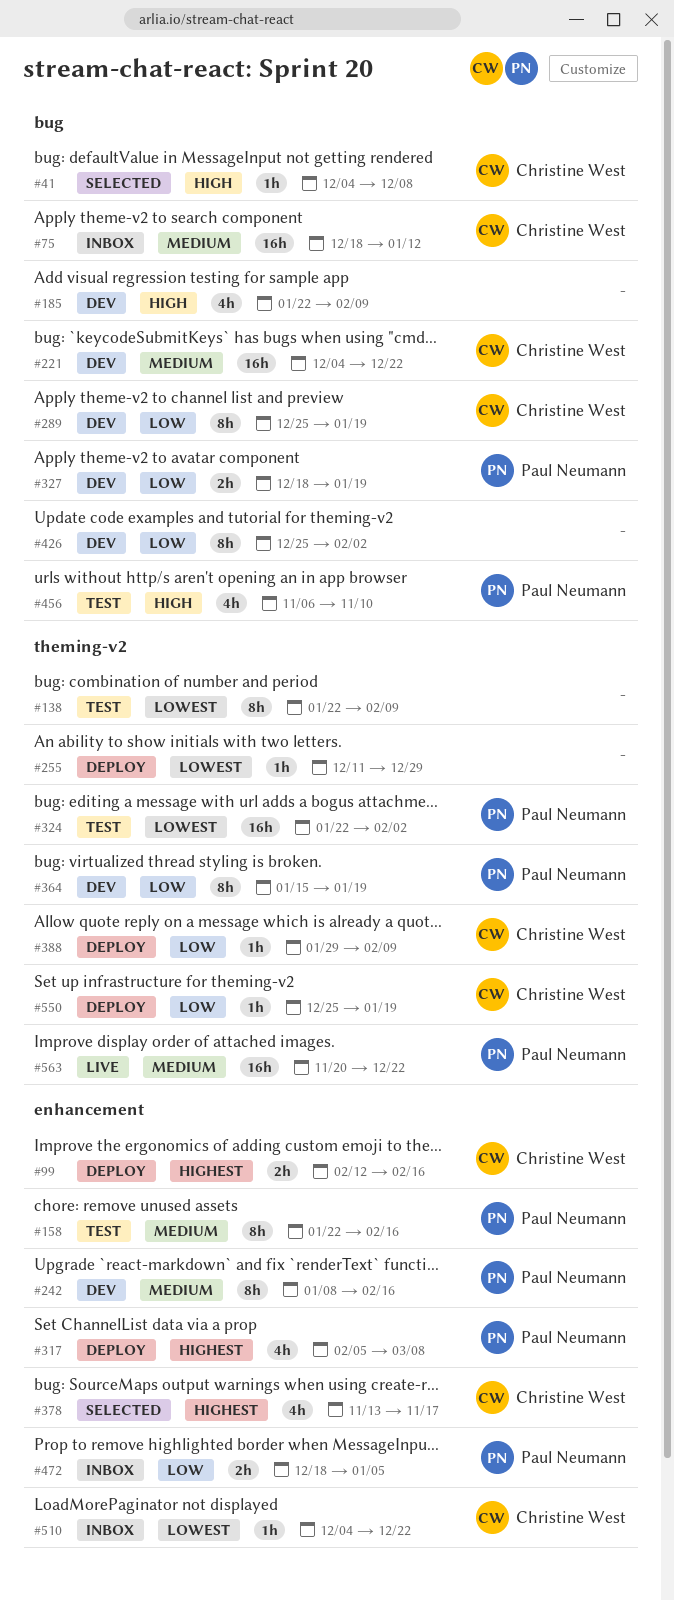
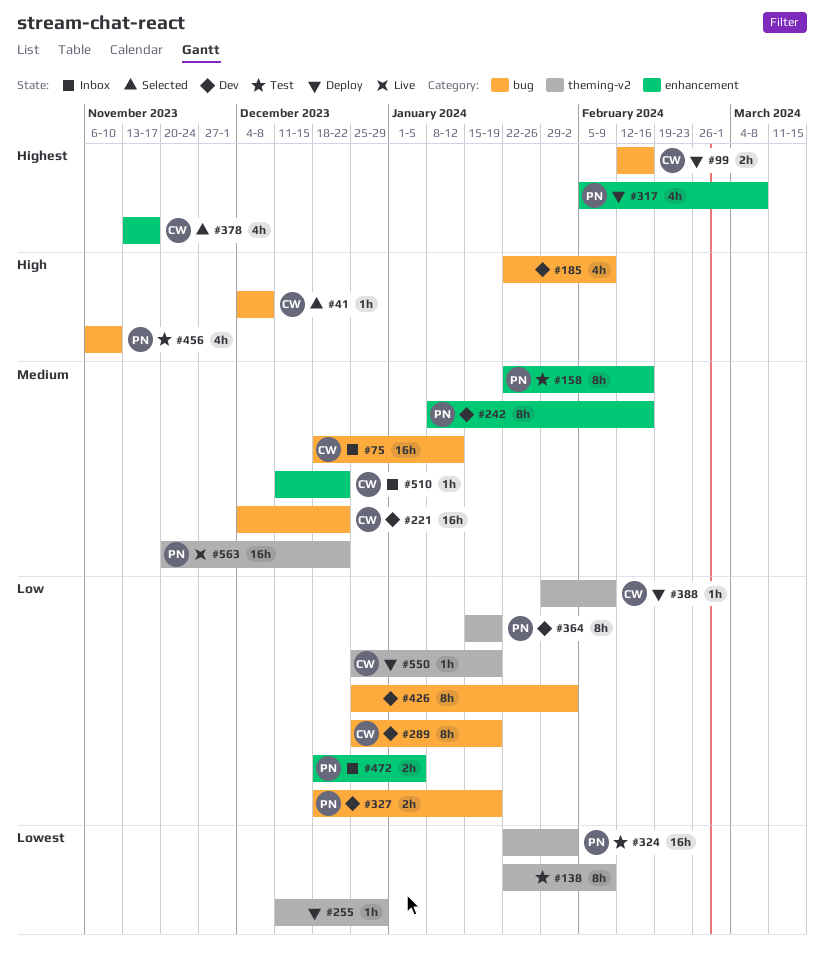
#99, label: enhancement -> bug
#510, priority: Lowest -> Medium
#510, start: Dec 4 -> Dec 11

